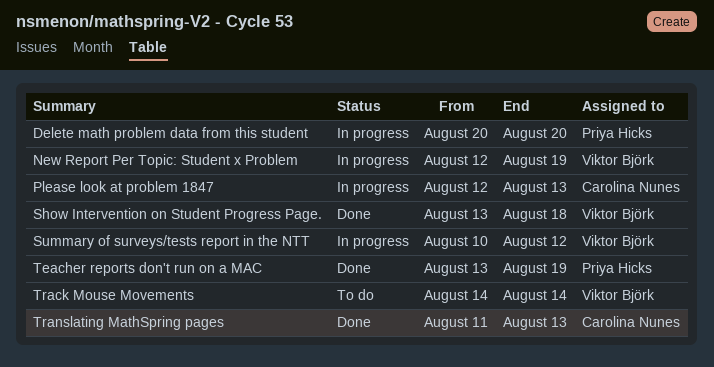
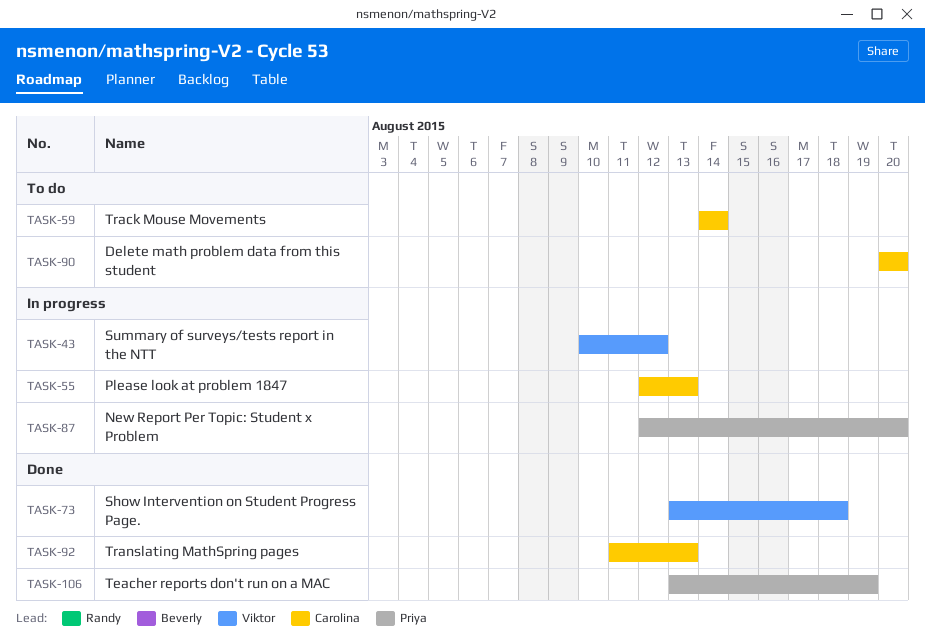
Delete math problem data from this student, status: In progress -> To do
Delete math problem data from this student, owner: Priya Hicks -> Carolina Nunes
New Report Per Topic: Student x Problem, owner: Viktor Björk -> Priya Hicks
New Report Per Topic: Student x Problem, due: Aug 19 -> Aug 20
Track Mouse Movements, owner: Viktor Björk -> Carolina Nunes

